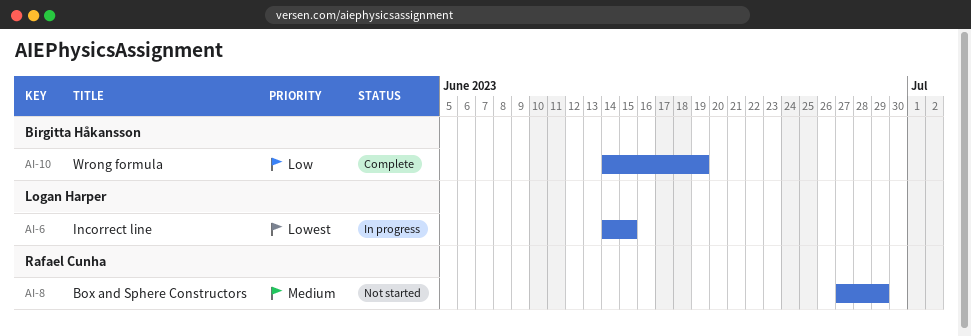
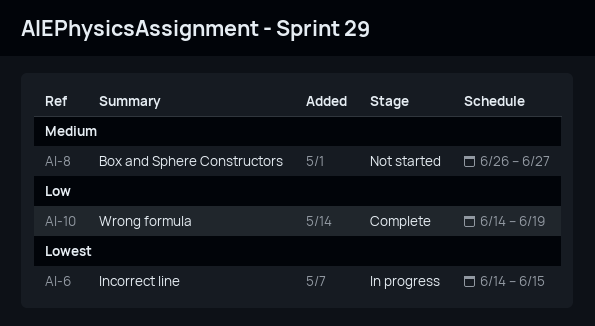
AI-8, start: Jun 27 -> Jun 26
AI-8, due: Jun 29 -> Jun 27

